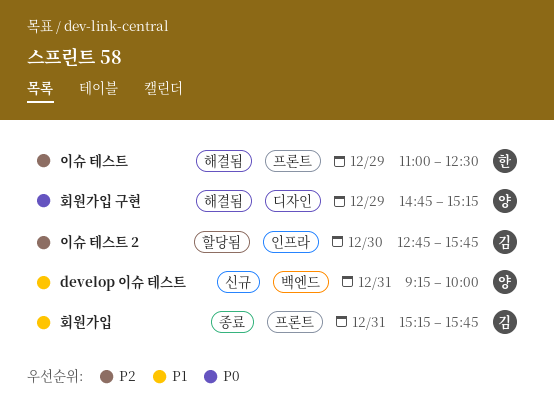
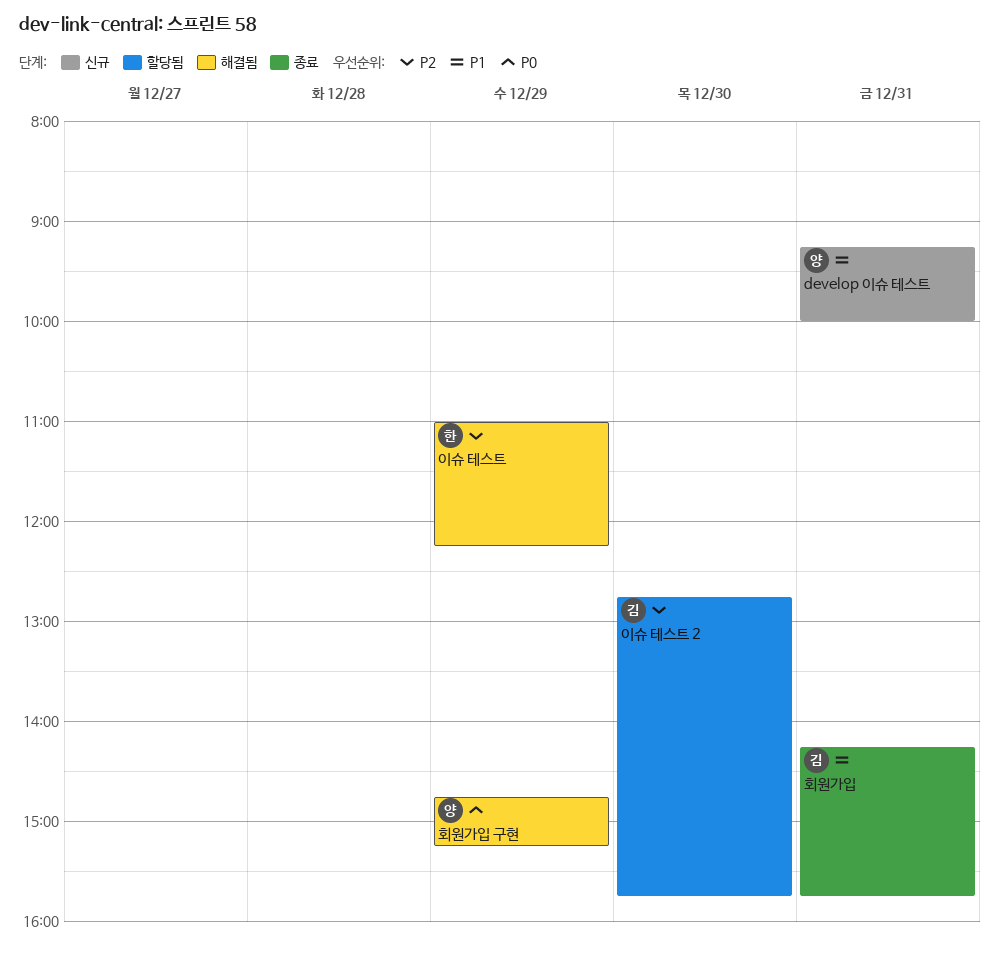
이슈 테스트, ends: 12:30 -> 12:15
회원가입, begins: 15:15 -> 14:15

